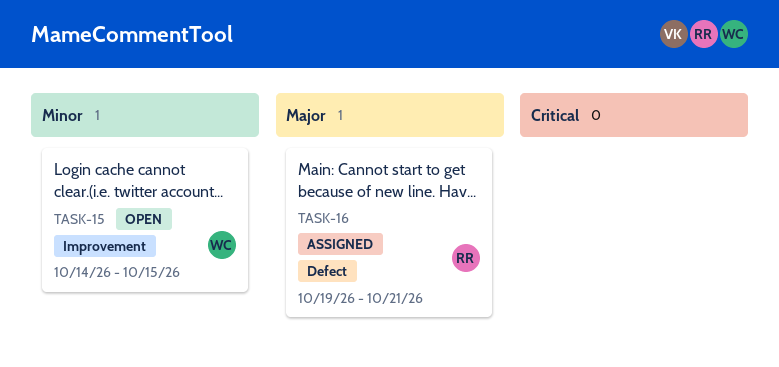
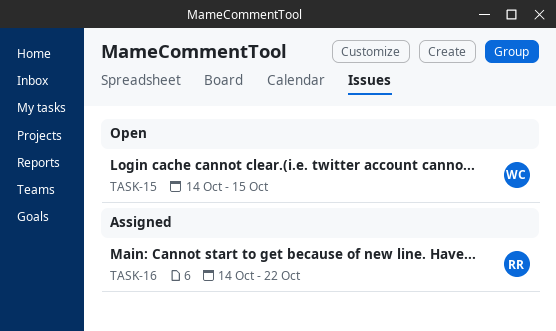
TASK-16, start: Oct 19 -> Oct 14
TASK-16, due: Oct 21 -> Oct 22

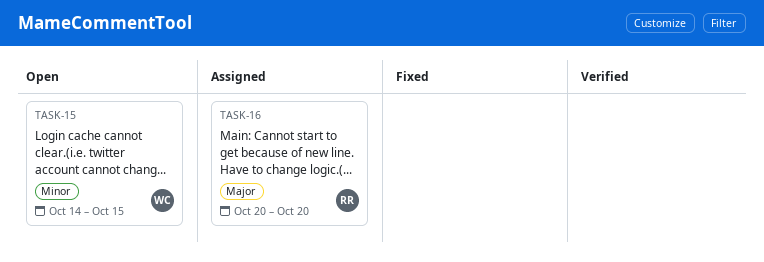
TASK-16, start: Oct 14 -> Oct 20
TASK-16, due: Oct 22 -> Oct 20

